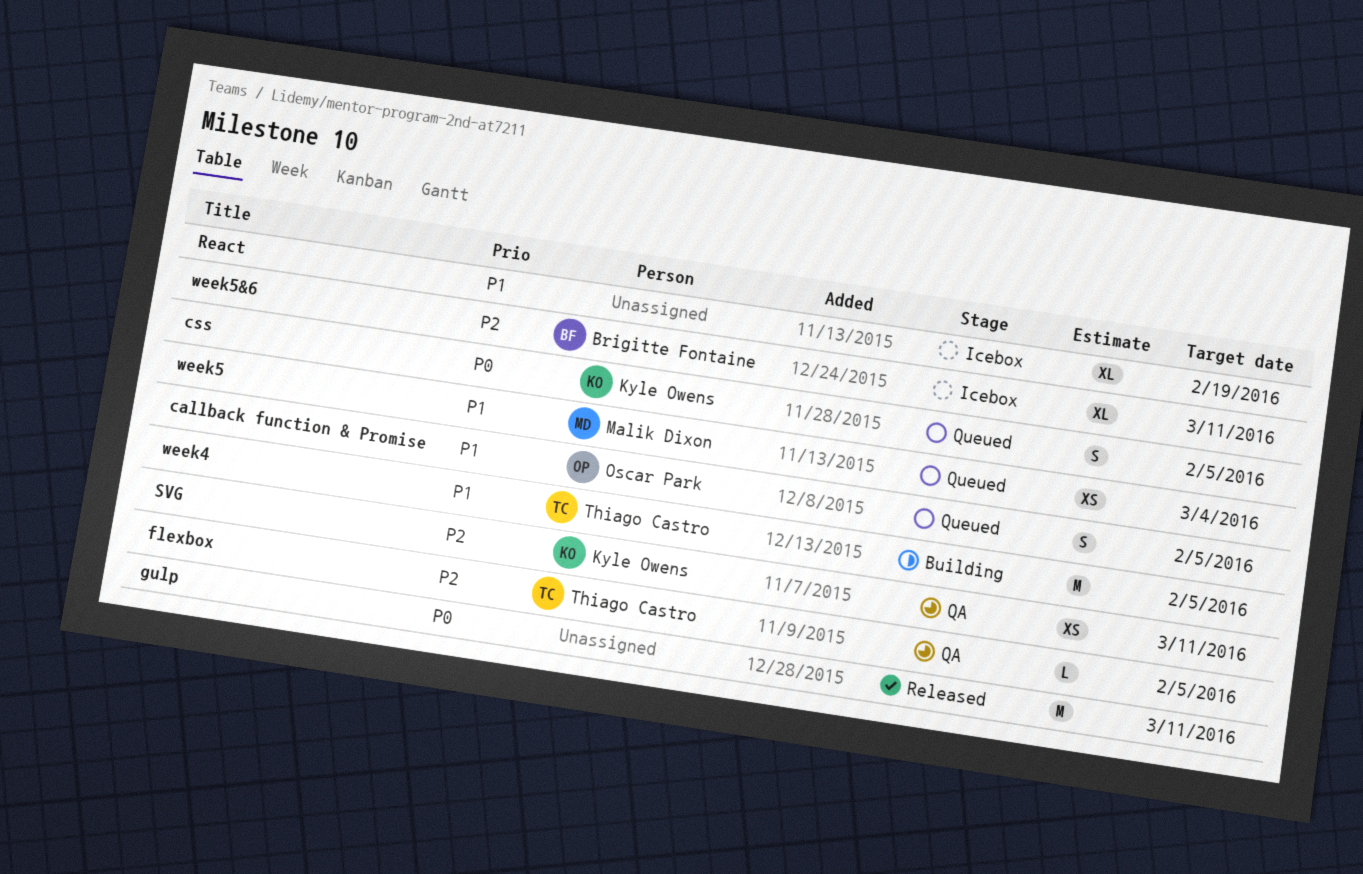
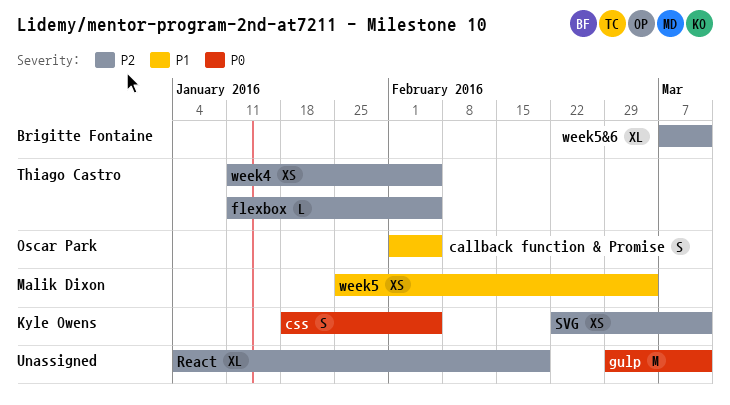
React, priority: P1 -> P2
week4, priority: P1 -> P2
week4, estimate: M -> XS

